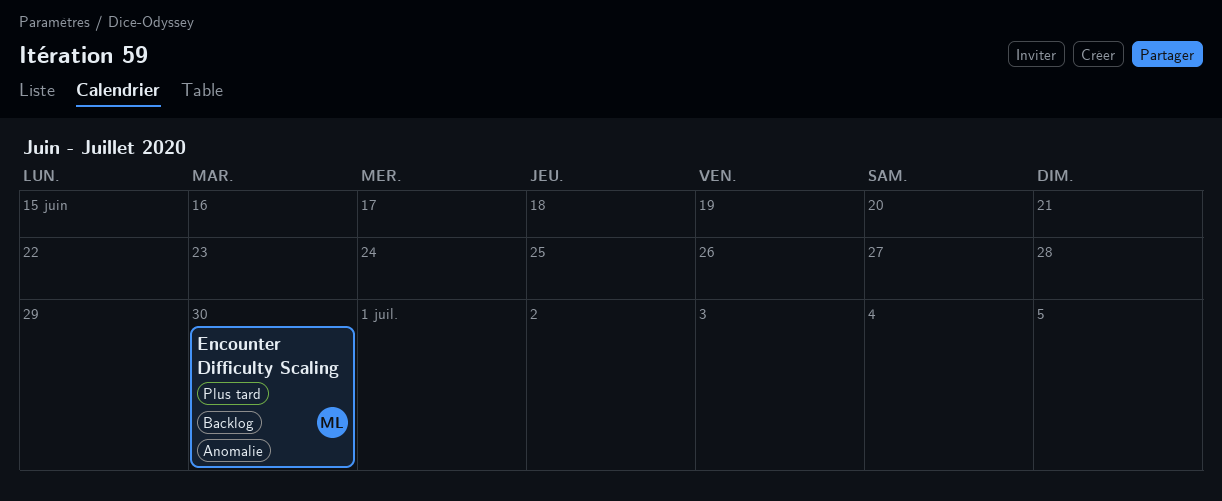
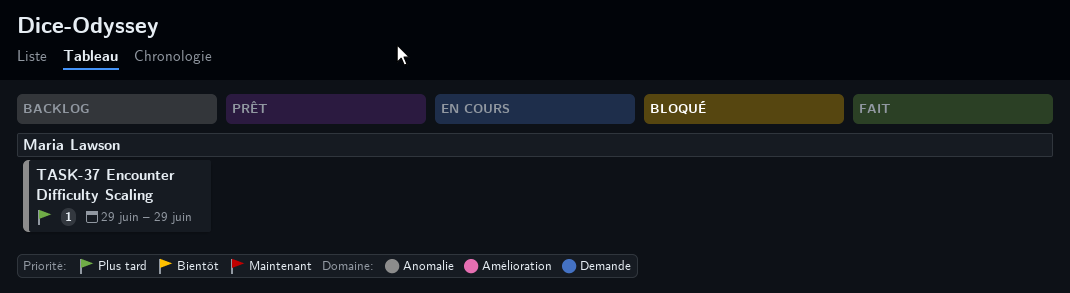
Encounter Difficulty Scaling, due: Jun 30 -> Jun 29

